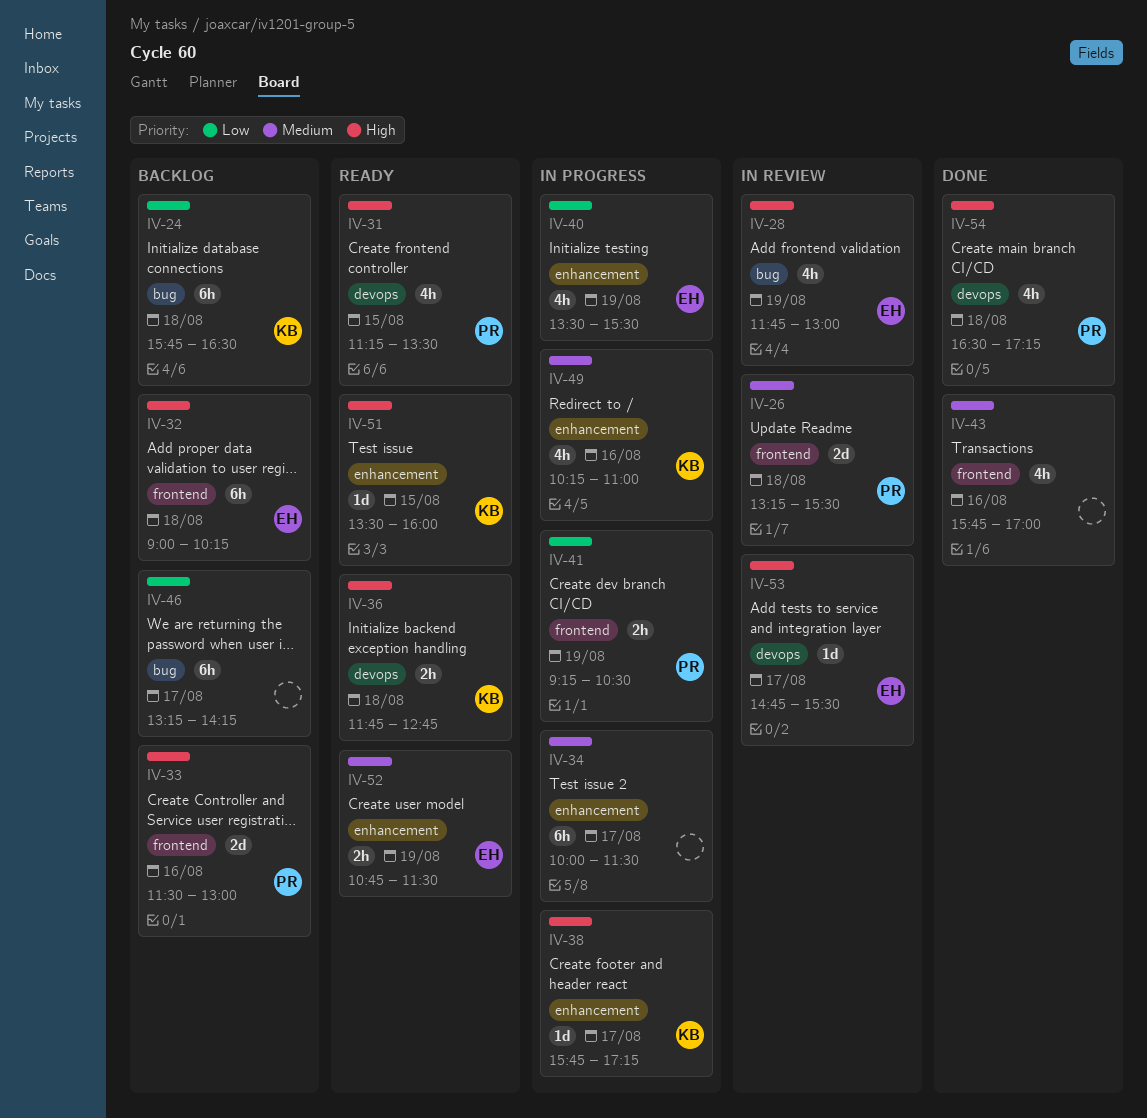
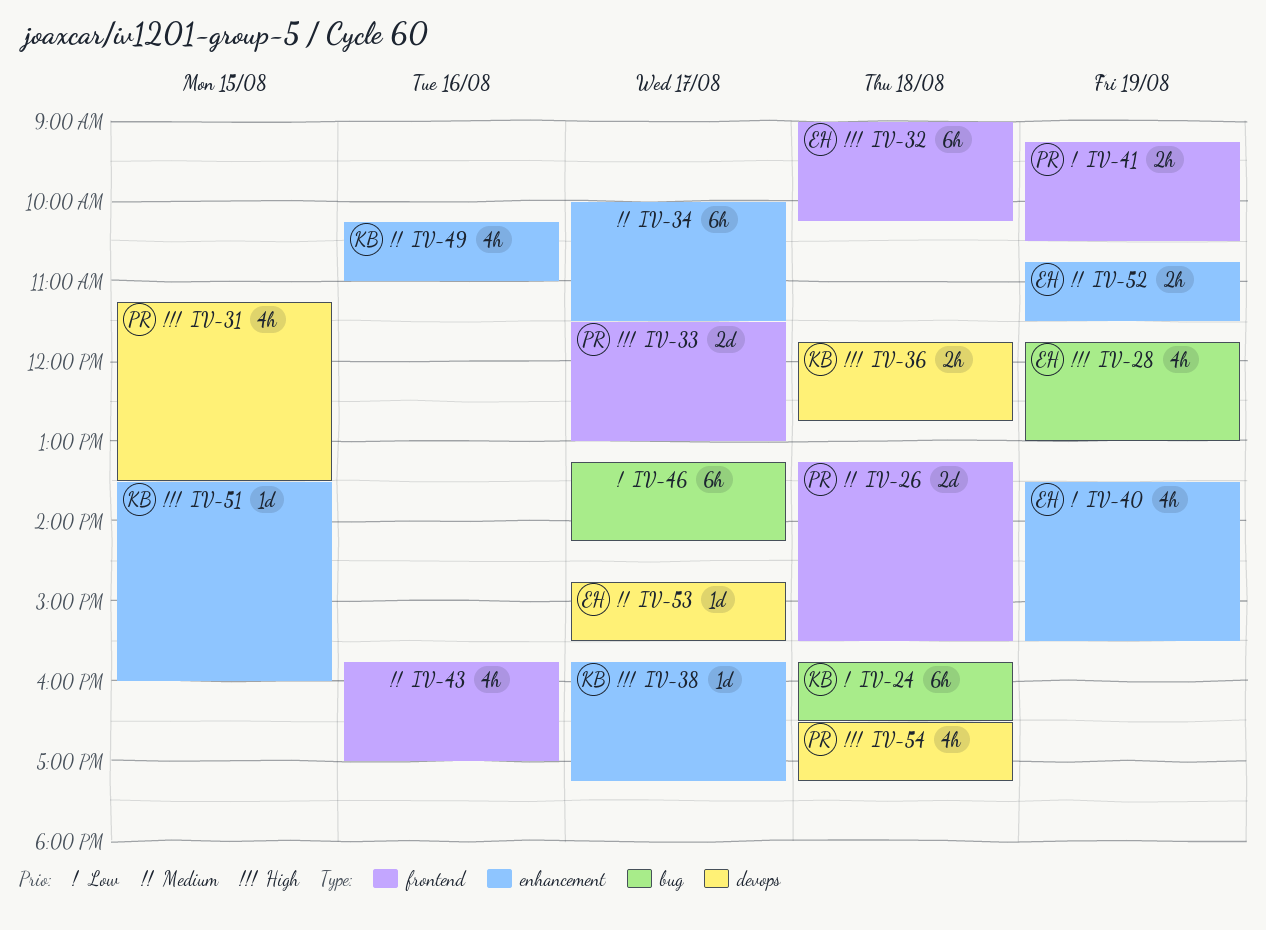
IV-33, day: Aug 16 -> Aug 17
IV-53, priority: High -> Medium

